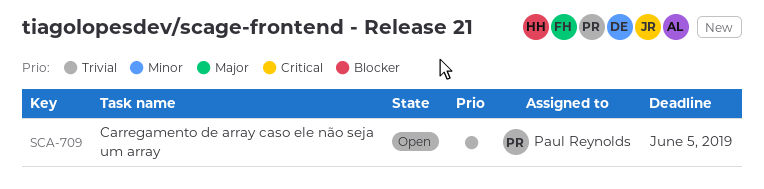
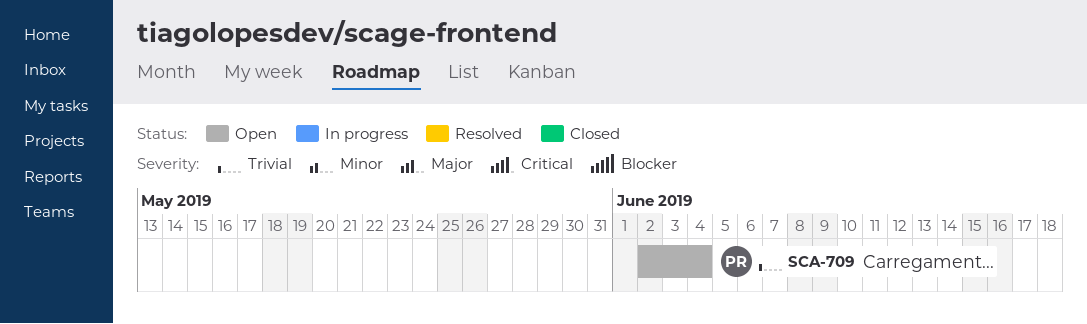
SCA-709, due: Jun 5 -> Jun 4

